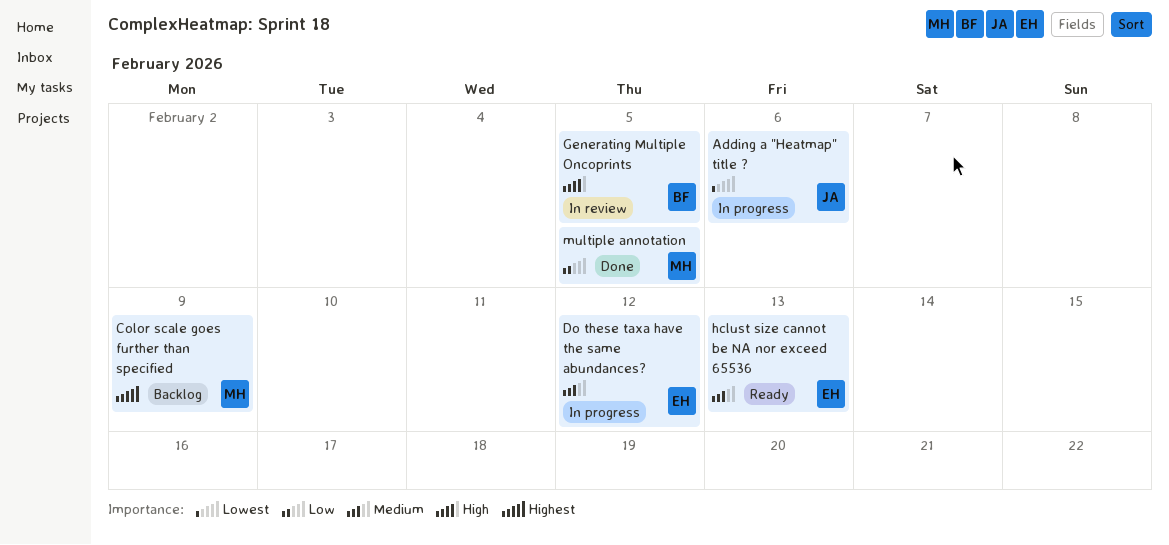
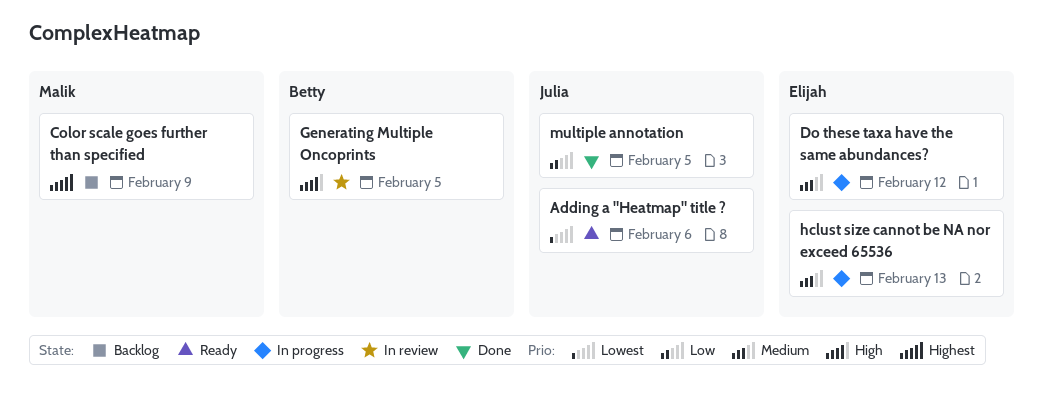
Adding a "Heatmap" title ?, status: In progress -> Ready
hclust size cannot be NA nor exceed 65536, status: Ready -> In progress
multiple annotation, owner: Malik -> Julia

